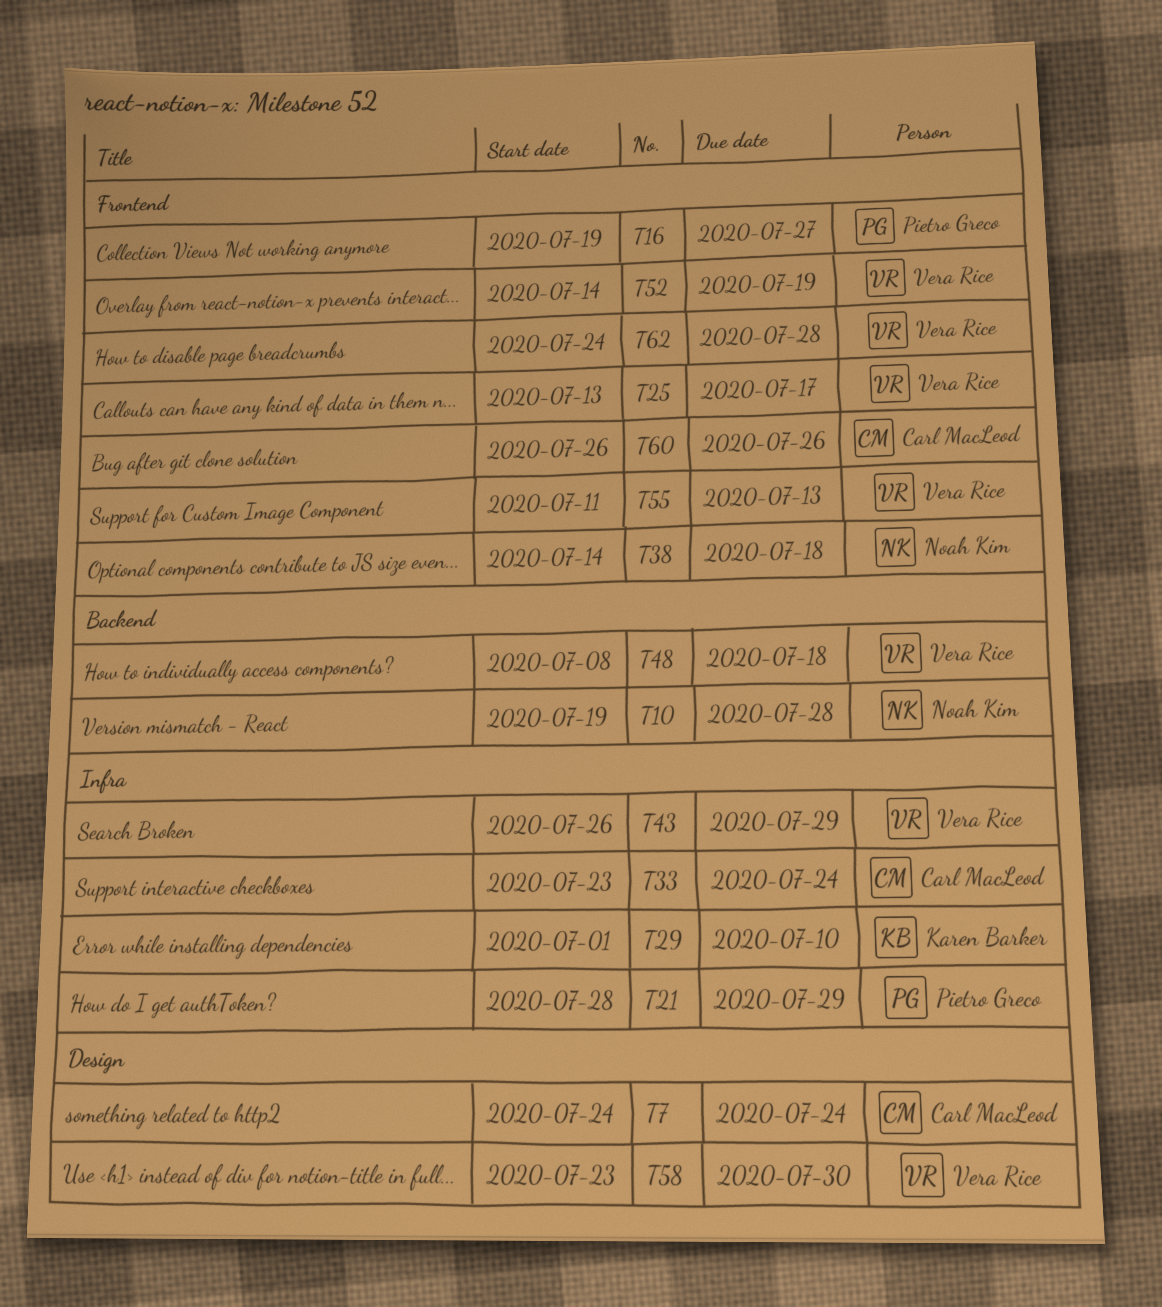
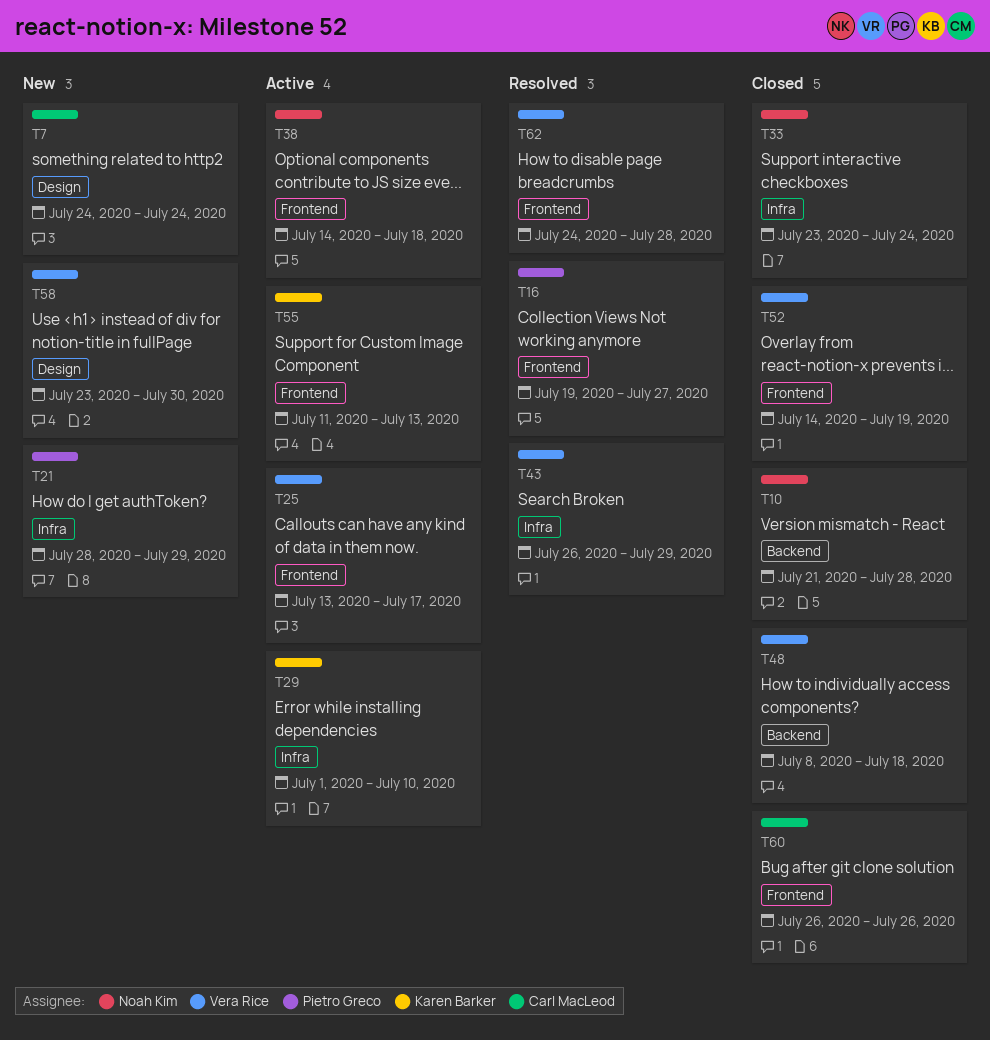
T10, start: Jul 19 -> Jul 21
T33, owner: Carl MacLeod -> Noah Kim
T55, owner: Vera Rice -> Karen Barker

